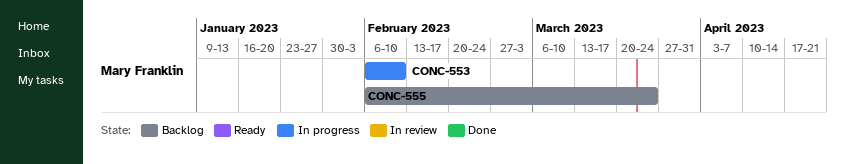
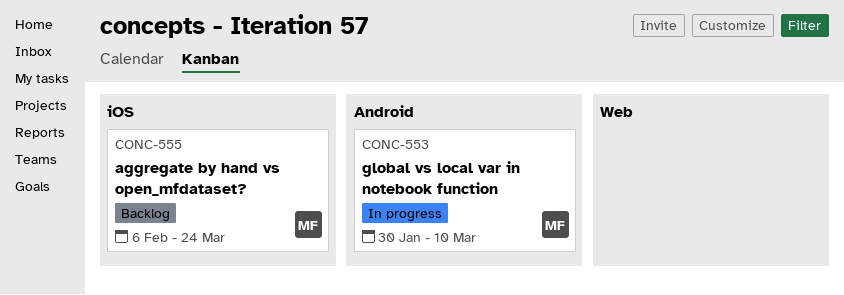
CONC-553, start: Feb 6 -> Jan 30
CONC-553, due: Feb 10 -> Mar 10

